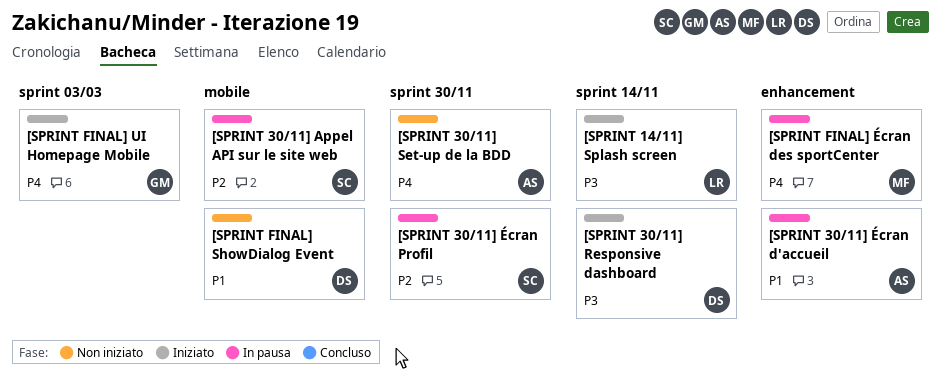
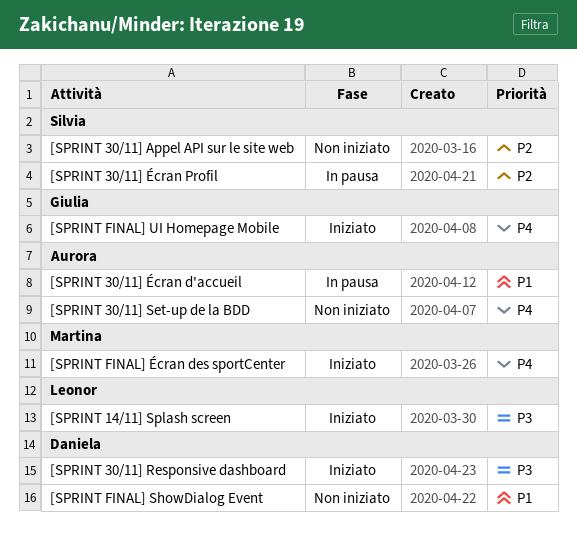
[SPRINT 30/11] Appel API sur le site web, status: In pausa -> Non iniziato
[SPRINT FINAL] Écran des sportCenter, status: In pausa -> Iniziato

